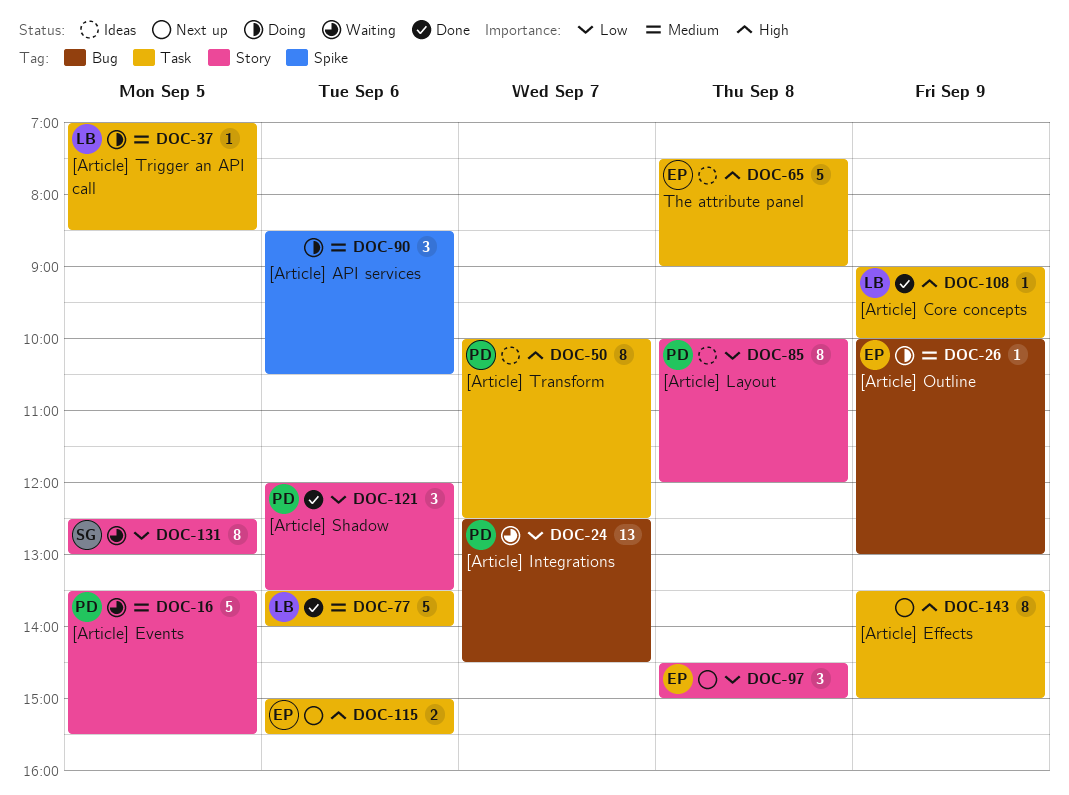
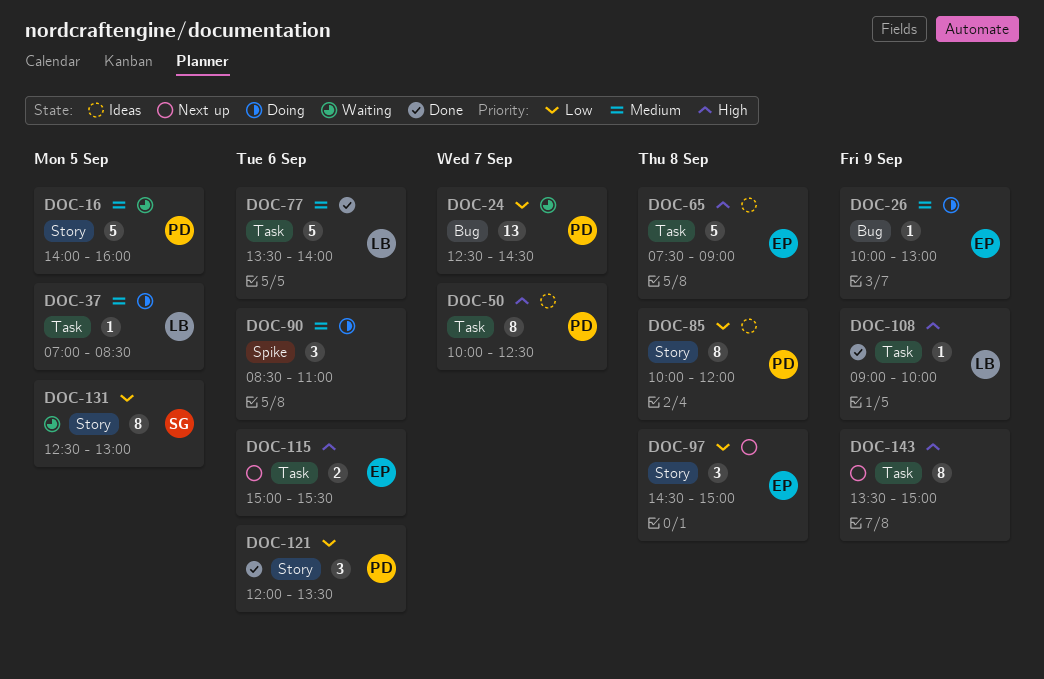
DOC-16, begins: 13:30 -> 14:00
DOC-16, ends: 15:30 -> 16:00
DOC-90, ends: 10:30 -> 11:00

